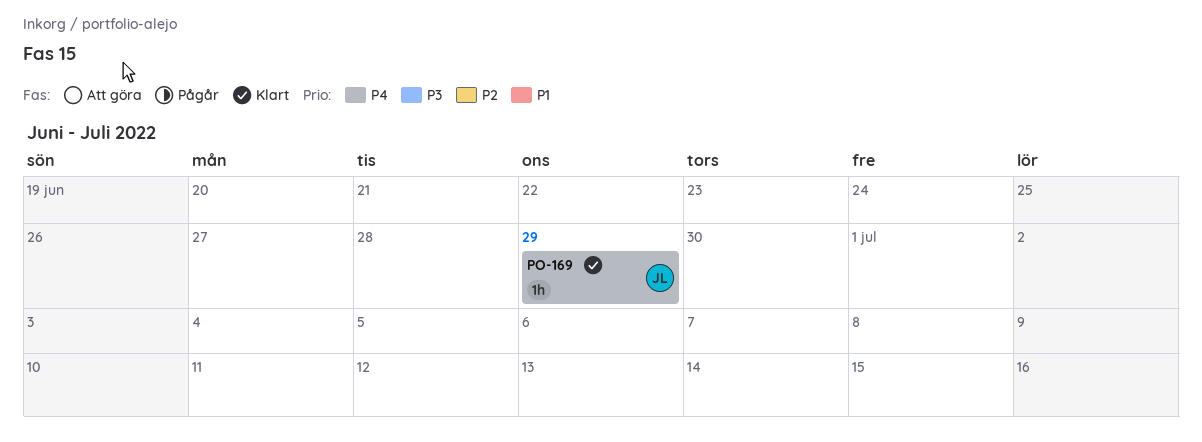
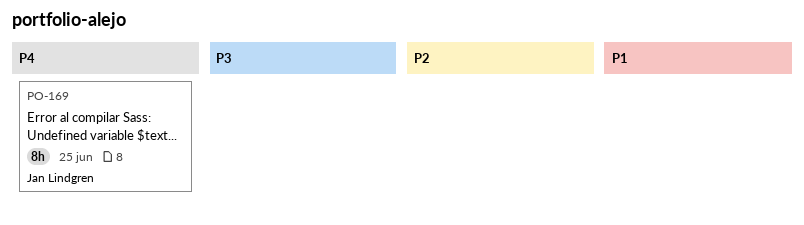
PO-169, estimate: 1h -> 8h
PO-169, due: Jun 29 -> Jun 25

